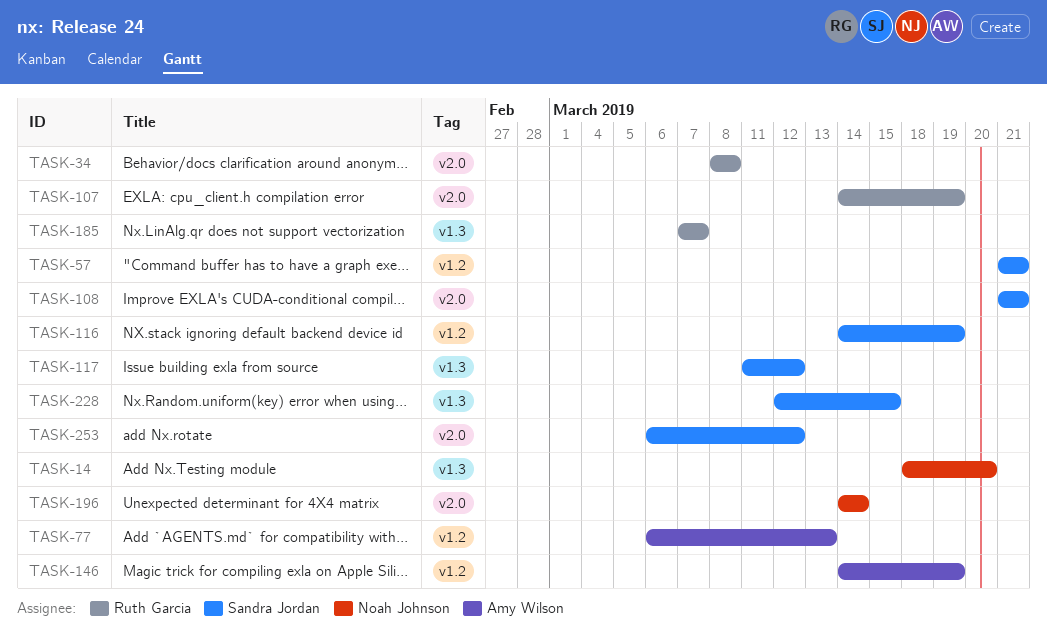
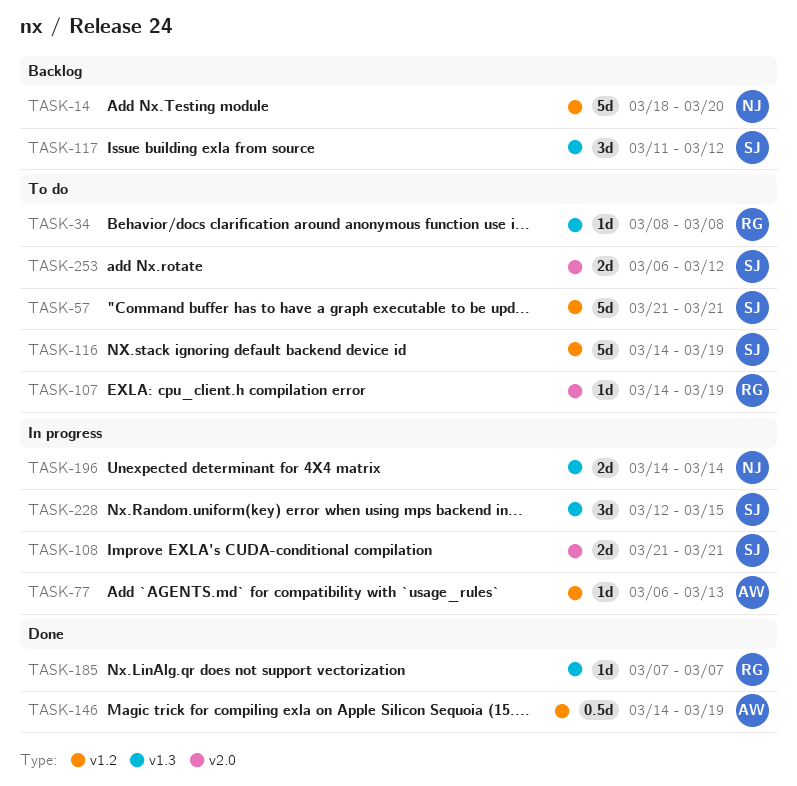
TASK-14, label: v1.3 -> v1.2
TASK-34, label: v2.0 -> v1.3
TASK-196, label: v2.0 -> v1.3

